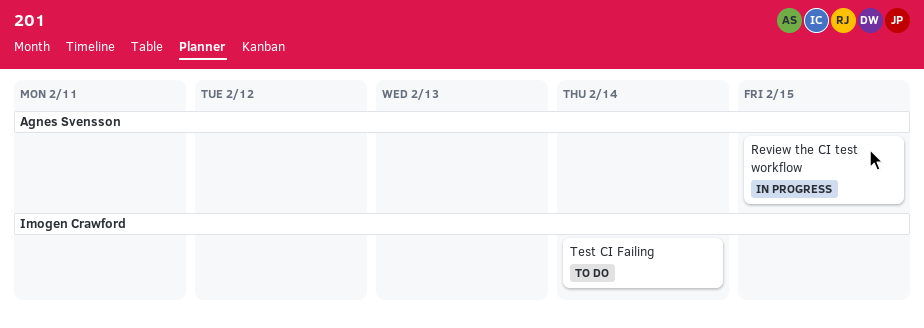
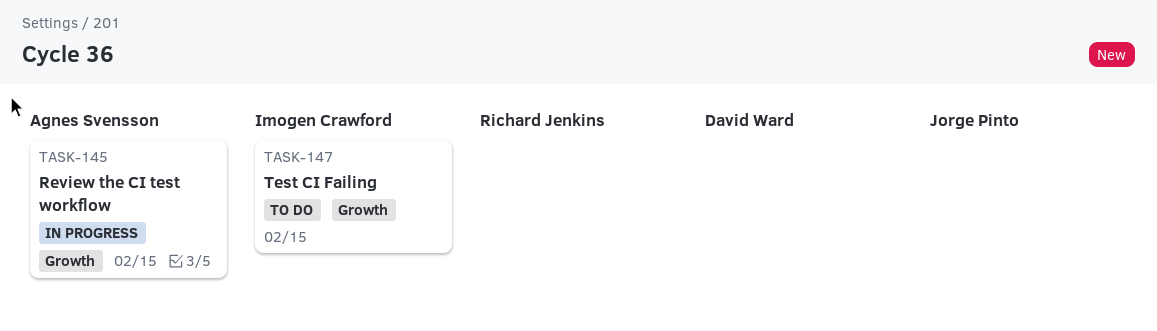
Test CI Failing, due: Feb 14 -> Feb 15

